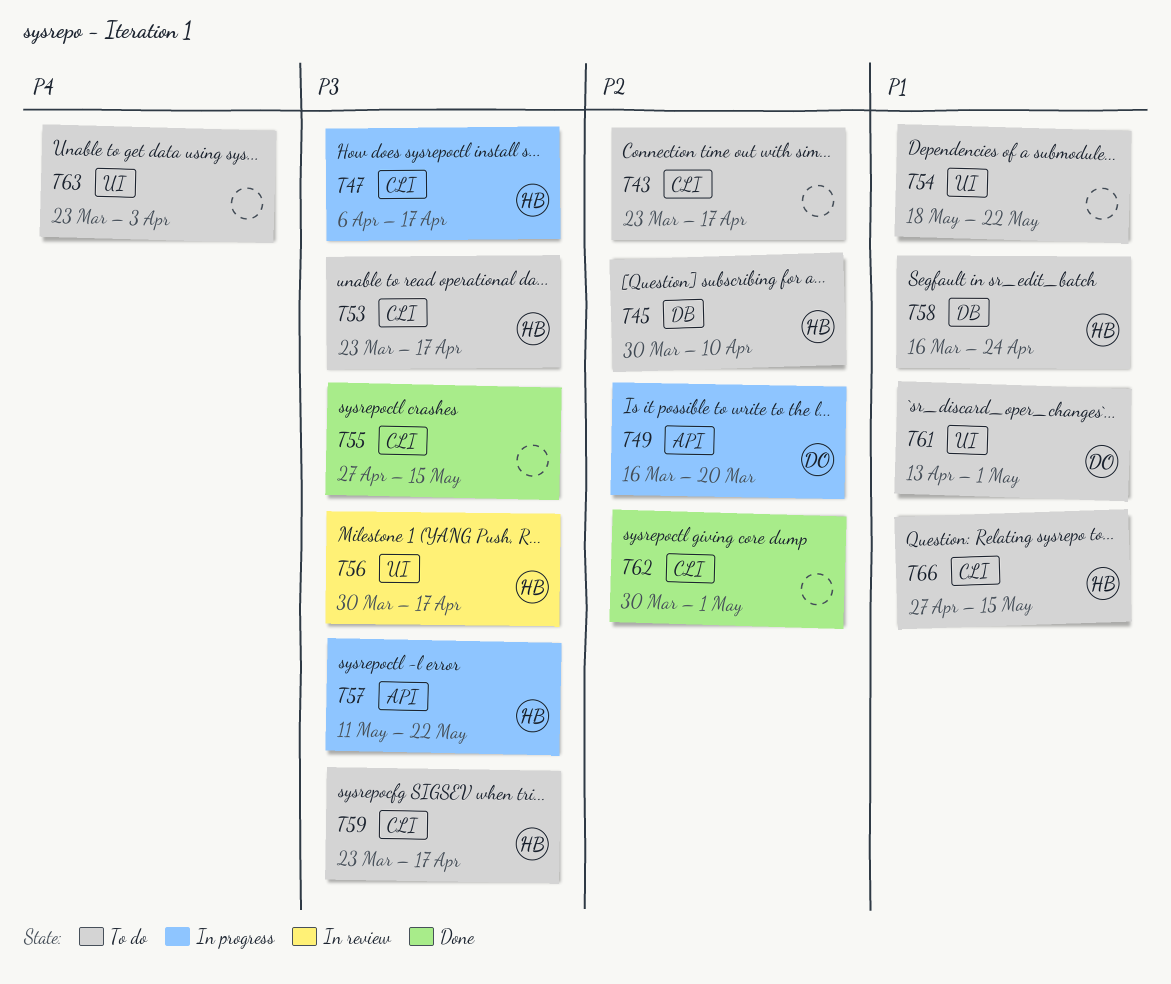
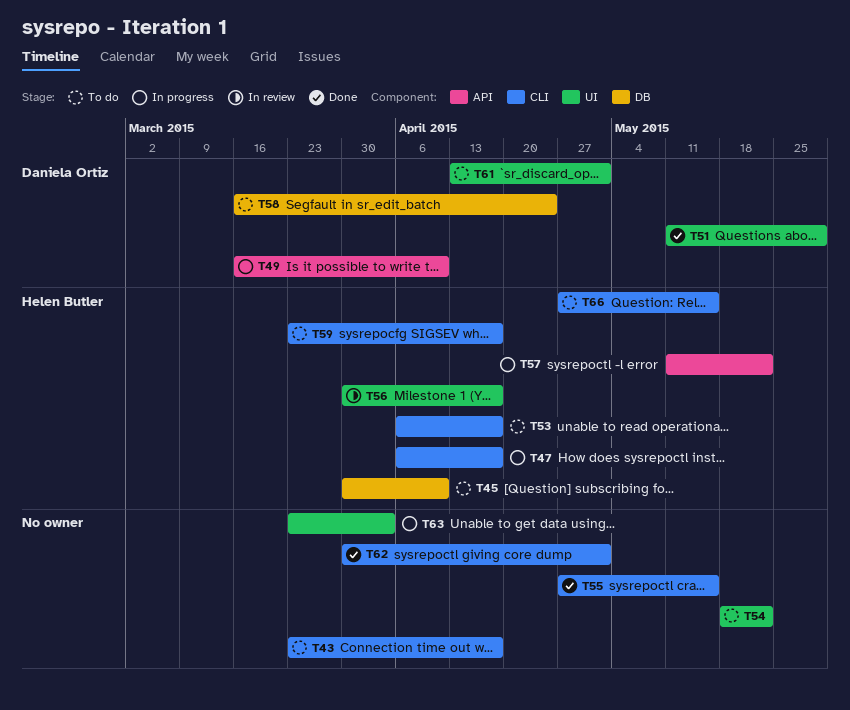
T49, due: Mar 20 -> Apr 10
T51: none -> present
T53, start: Mar 23 -> Apr 6
T58, owner: Helen Butler -> Daniela Ortiz
T63, status: To do -> In progress

